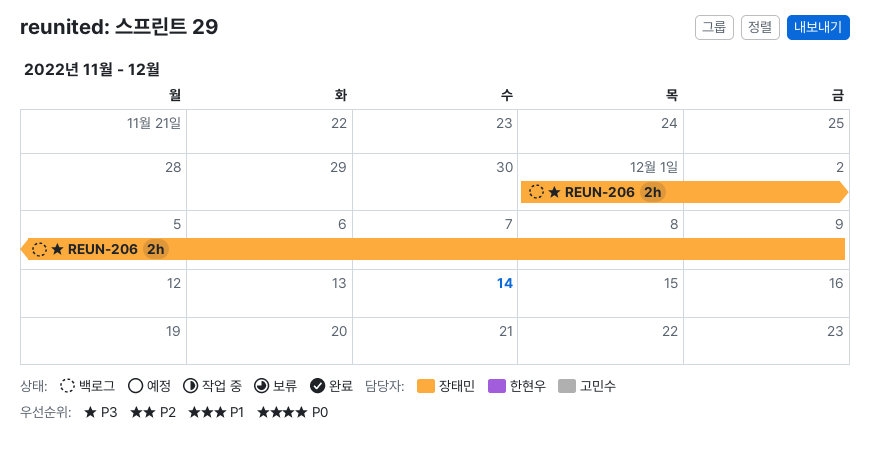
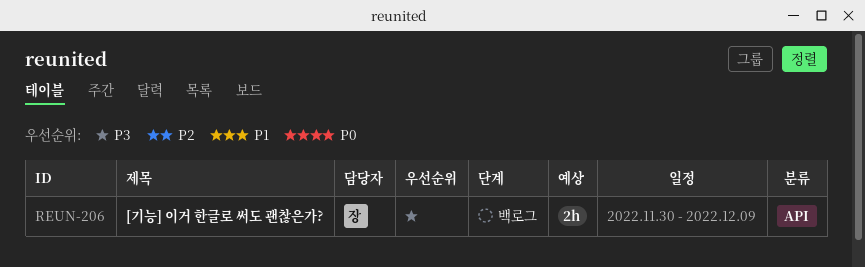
REUN-206, start: Dec 1 -> Nov 30

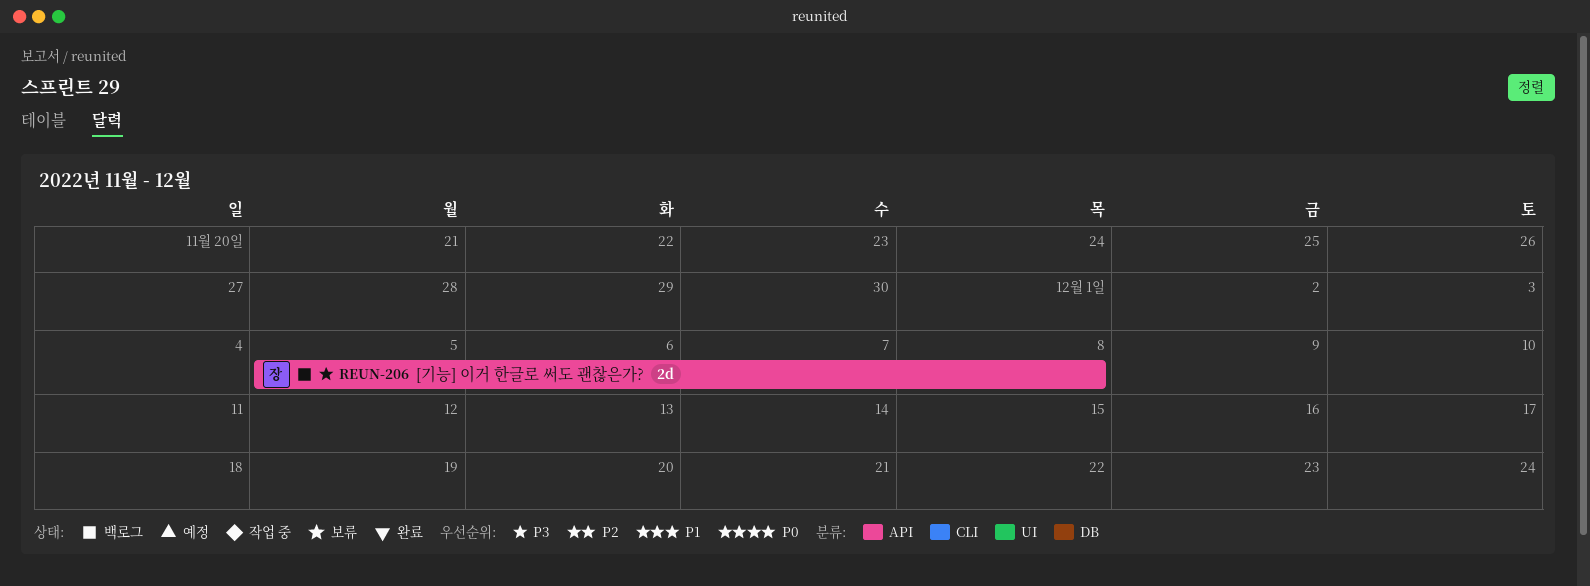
REUN-206, estimate: 2h -> 2d
REUN-206, start: Nov 30 -> Dec 5
REUN-206, due: Dec 9 -> Dec 8

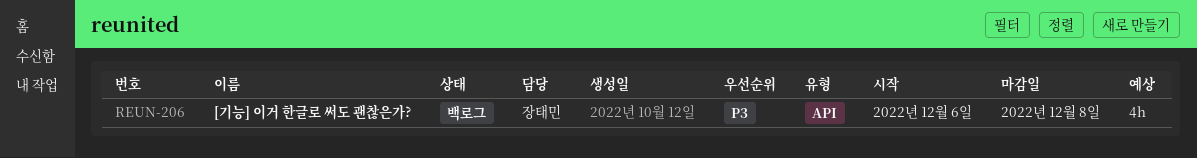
REUN-206, estimate: 2d -> 4h
REUN-206, start: Dec 5 -> Dec 6

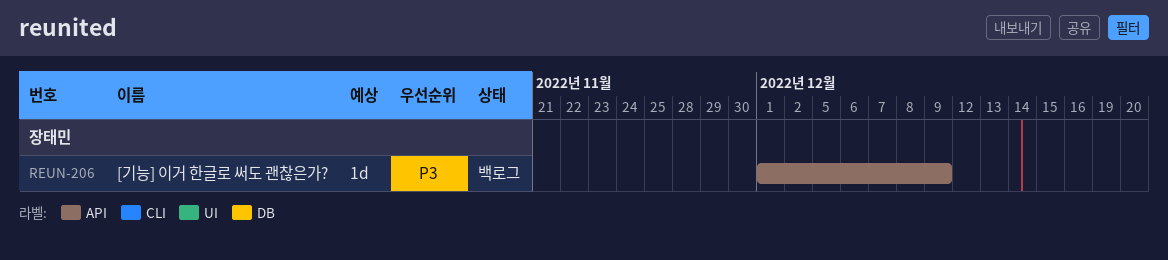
REUN-206, estimate: 4h -> 1d
REUN-206, start: Dec 6 -> Dec 1
REUN-206, due: Dec 8 -> Dec 9

